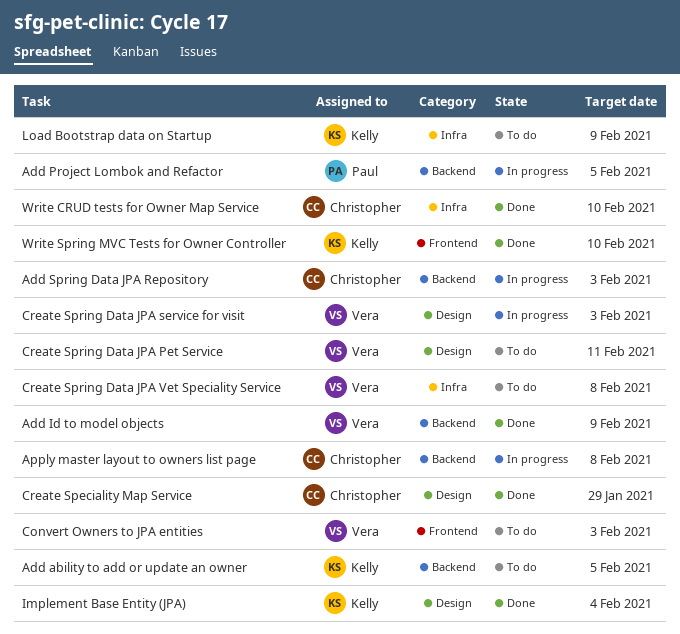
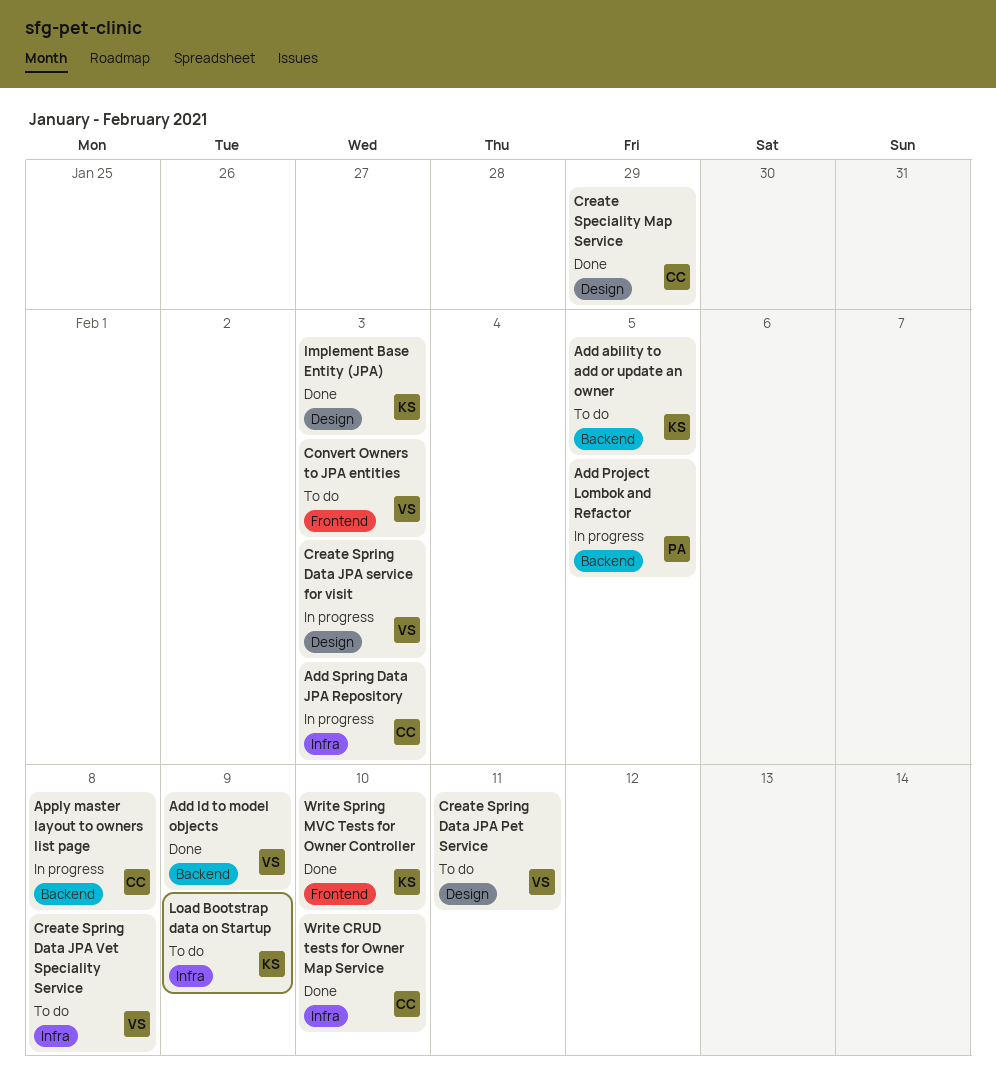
Add Spring Data JPA Repository, label: Backend -> Infra
Implement Base Entity (JPA), due: Feb 4 -> Feb 3

